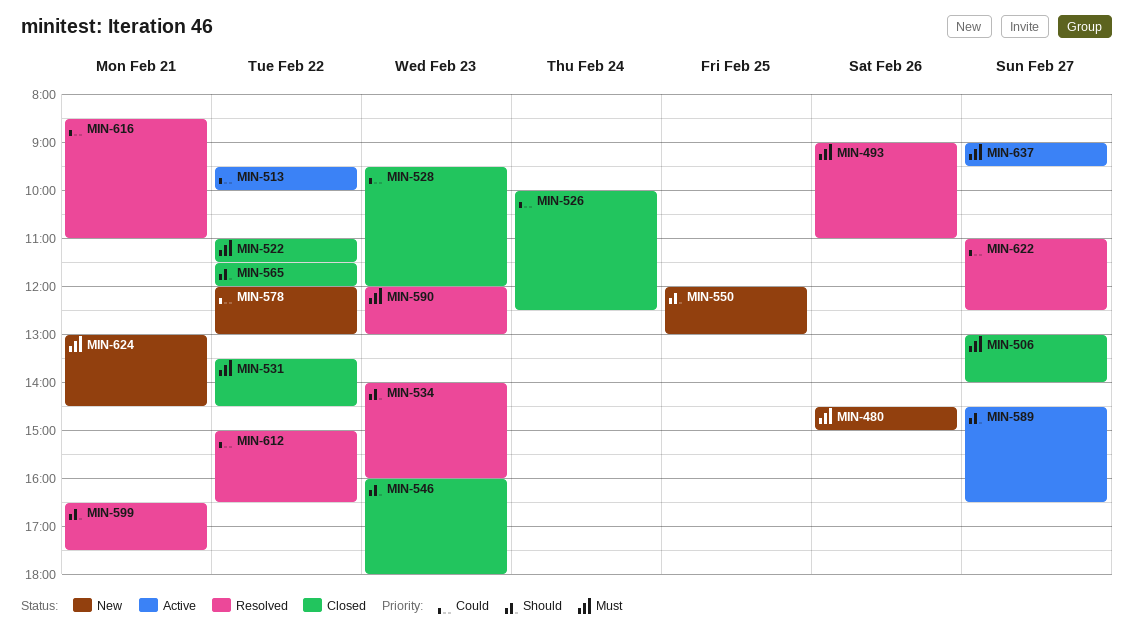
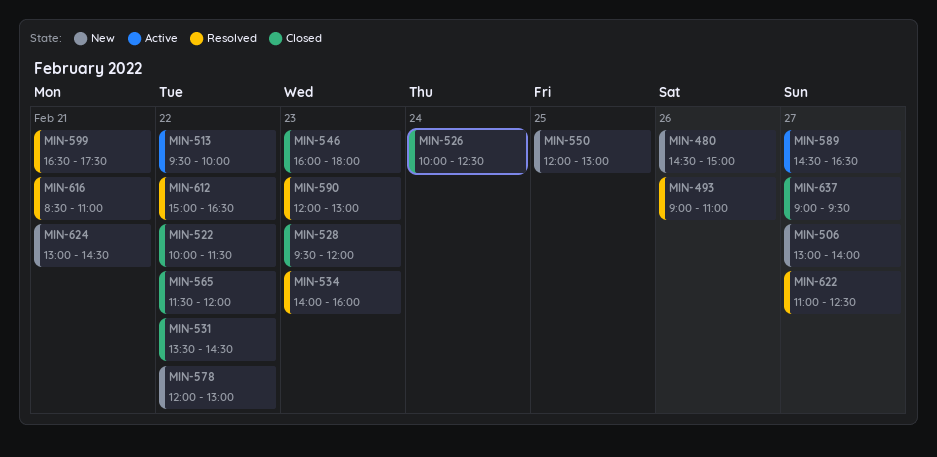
MIN-506, status: Closed -> New
MIN-522, begins: 11:00 -> 10:00
MIN-637, status: Active -> Closed

